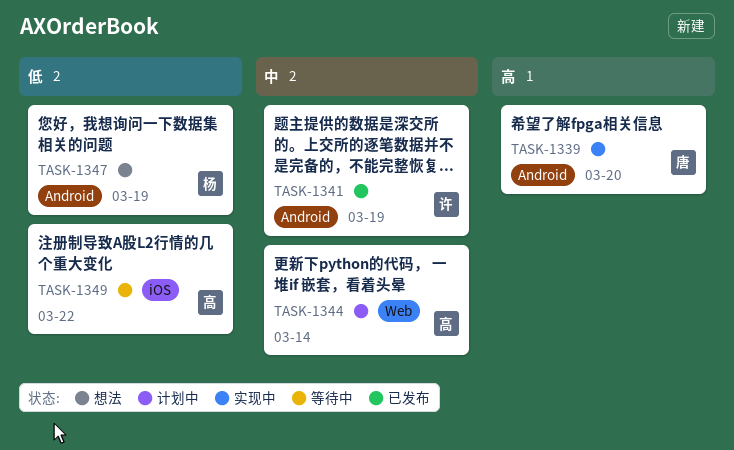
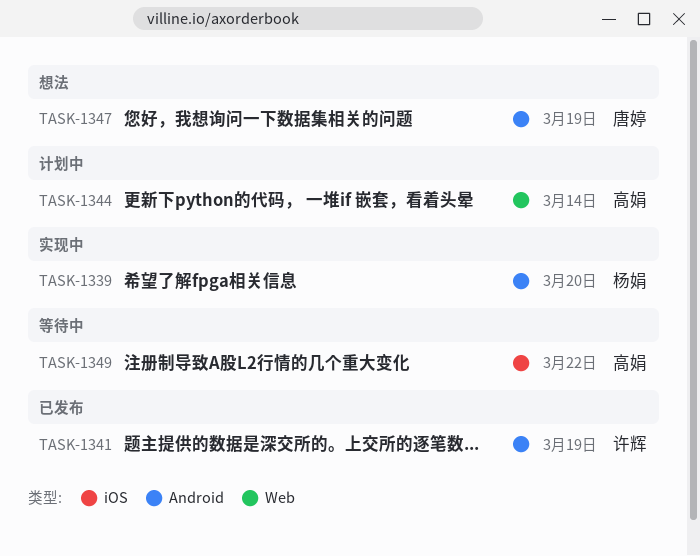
TASK-1339, owner: 唐婷 -> 杨娟
TASK-1347, owner: 杨娟 -> 唐婷

